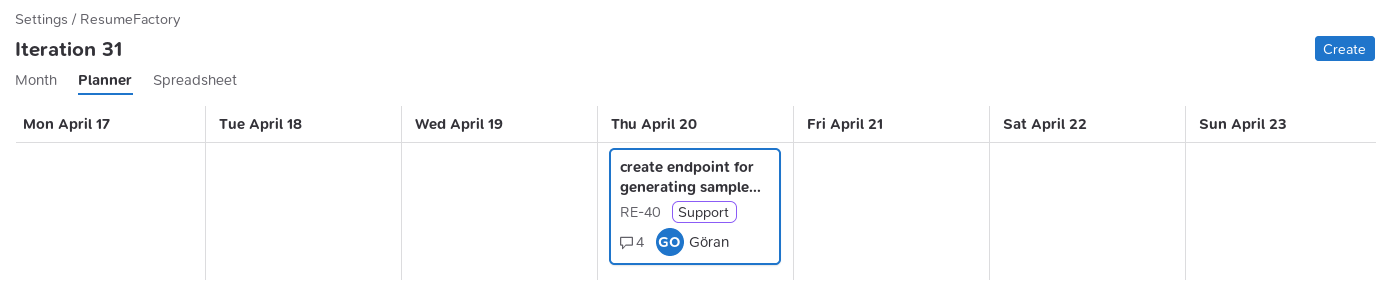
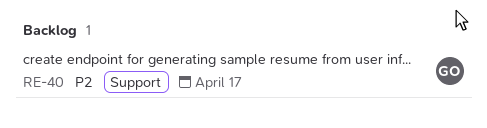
RE-40, due: Apr 20 -> Apr 17

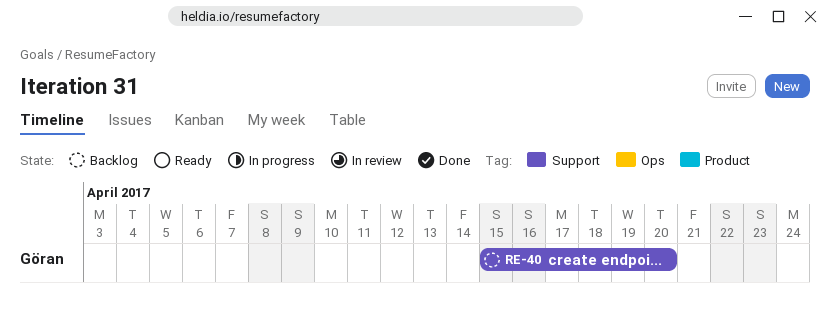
RE-40, due: Apr 17 -> Apr 20

